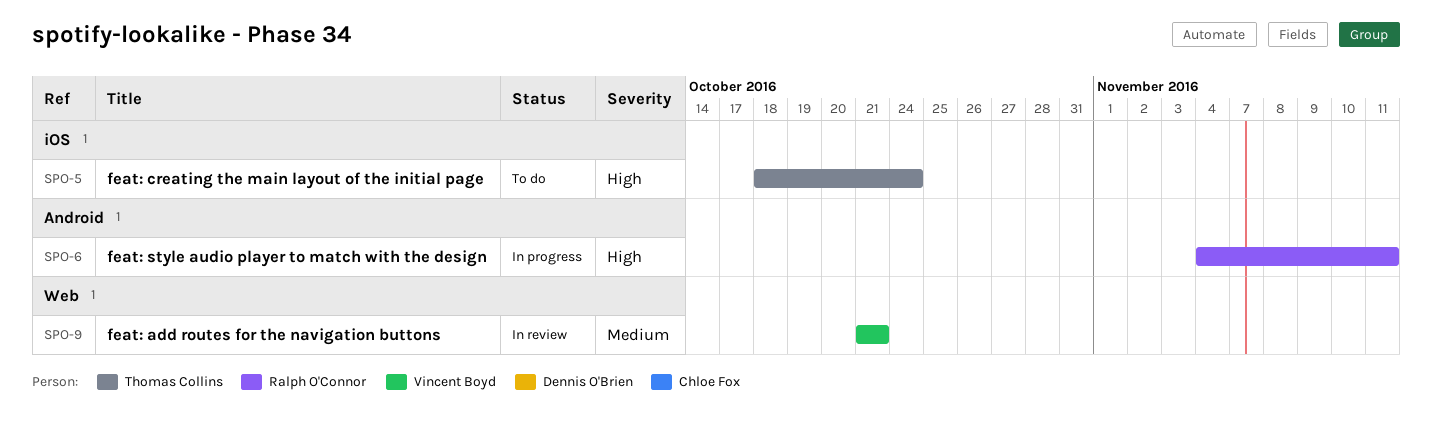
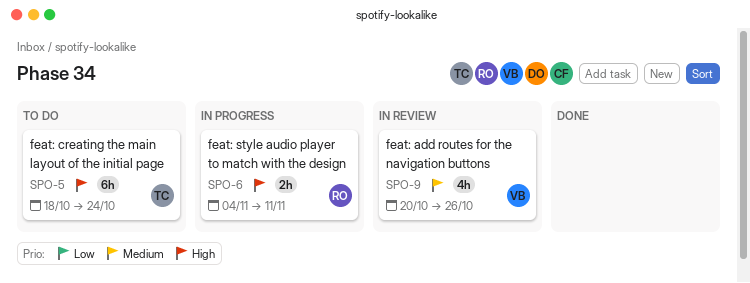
SPO-9, start: Oct 21 -> Oct 20
SPO-9, due: Oct 21 -> Oct 26

